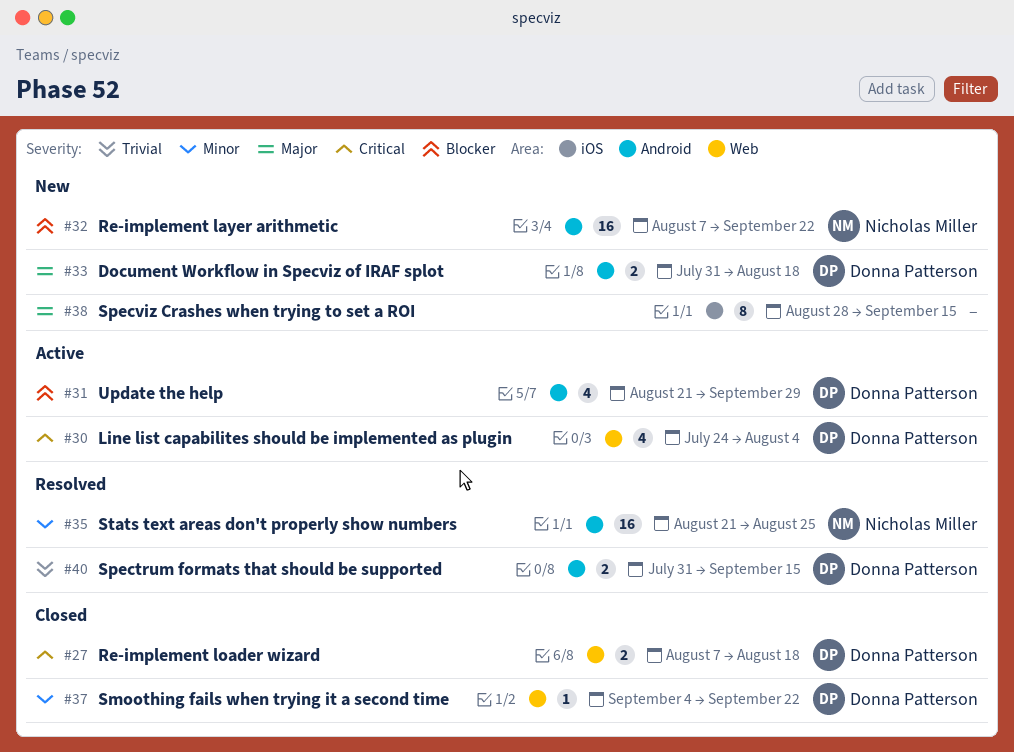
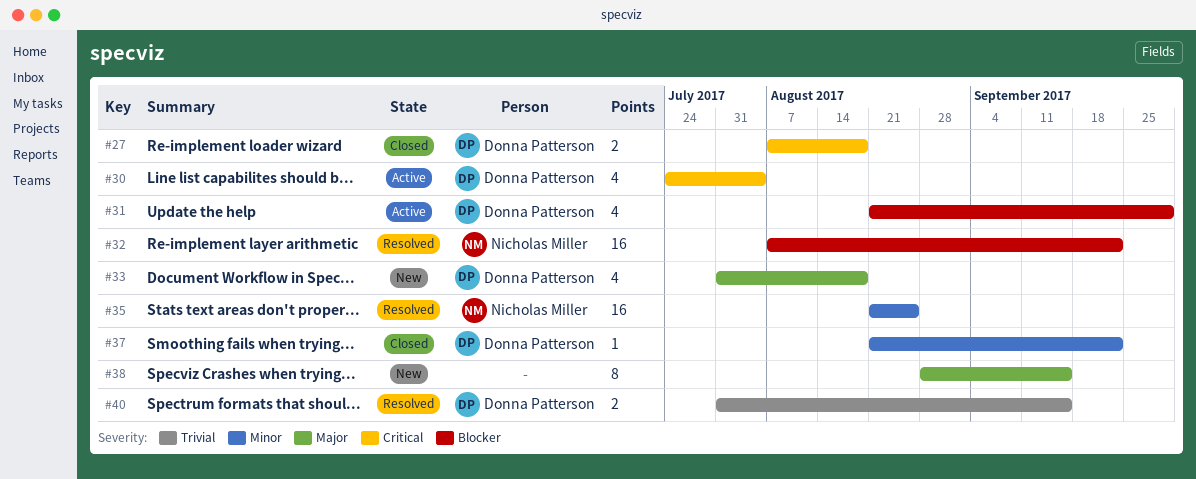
#32, status: New -> Resolved
#33, estimate: 2 -> 4
#37, start: Sep 4 -> Aug 21

